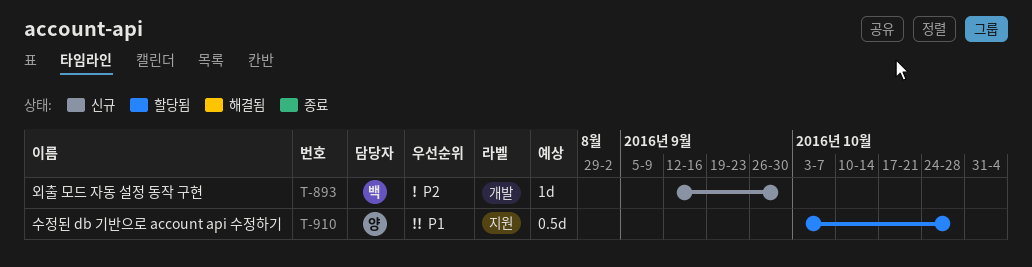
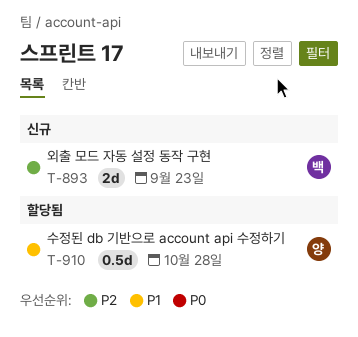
T-893, estimate: 1d -> 2d
T-893, due: Sep 30 -> Sep 23

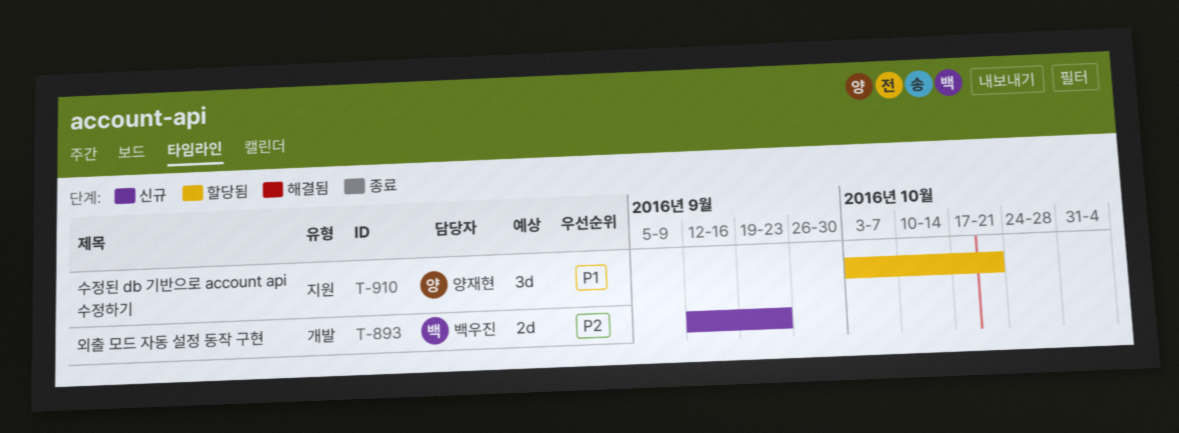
T-910, estimate: 0.5d -> 3d
T-910, due: Oct 28 -> Oct 21

